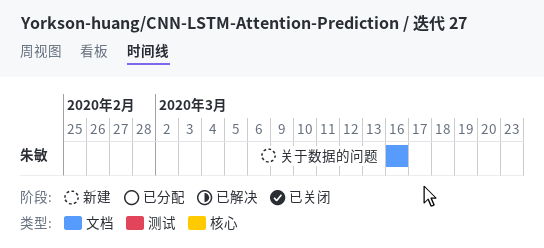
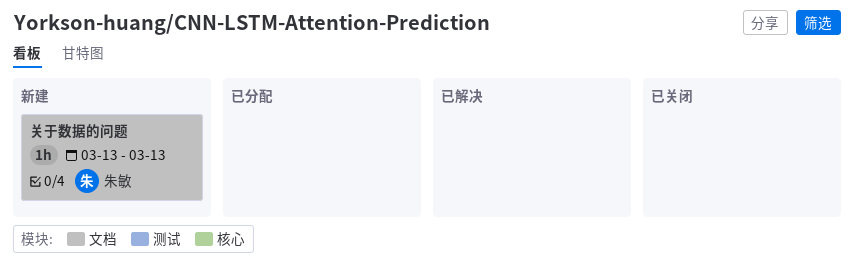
关于数据的问题, start: Mar 16 -> Mar 13
关于数据的问题, due: Mar 16 -> Mar 13

